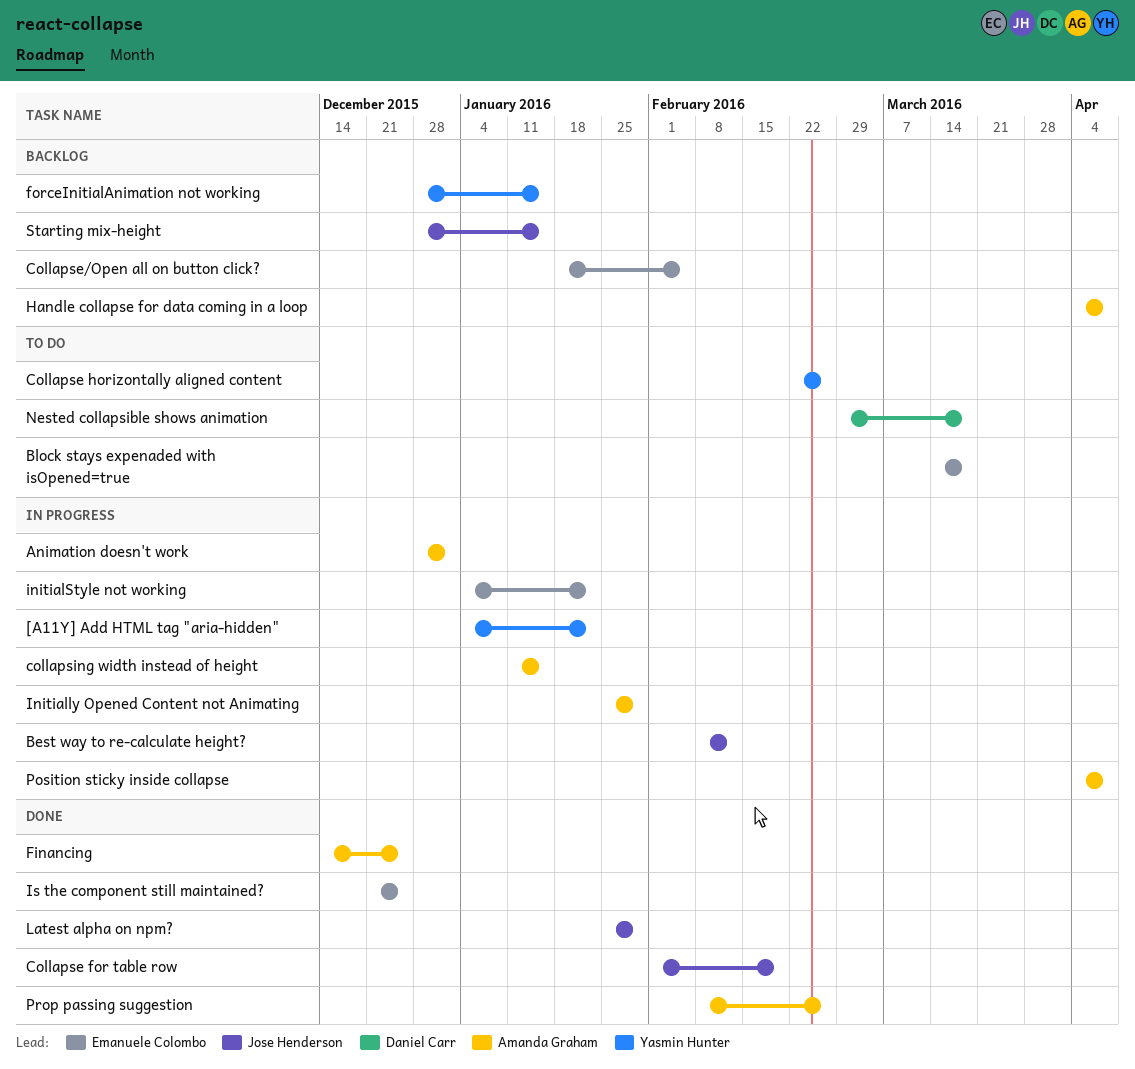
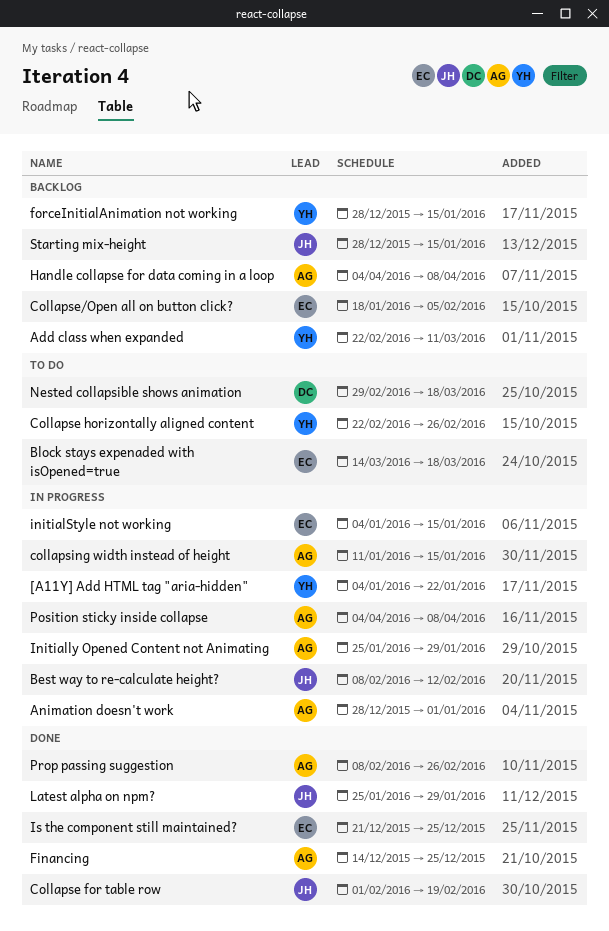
Add class when expanded: none -> present
initialStyle not working, due: Jan 22 -> Jan 15

